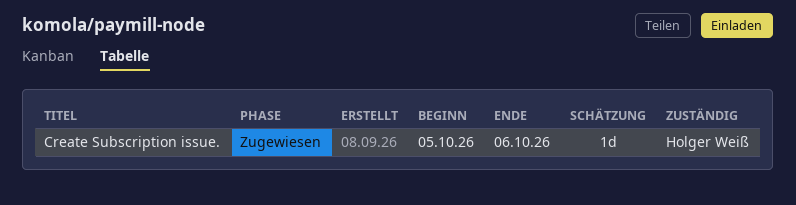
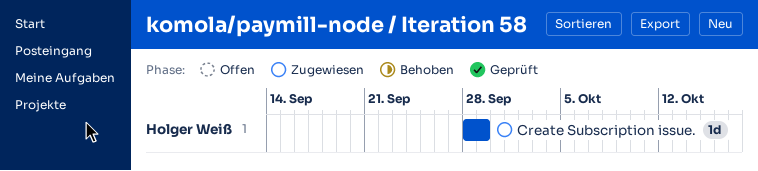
Create Subscription issue., start: Oct 5 -> Sep 28
Create Subscription issue., due: Oct 6 -> Sep 29

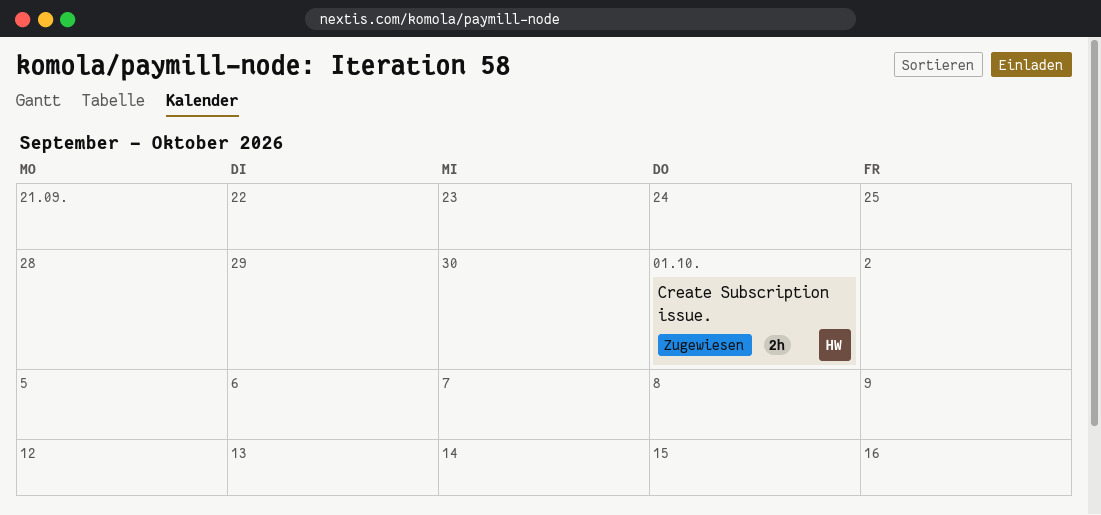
Create Subscription issue., estimate: 1d -> 2h
Create Subscription issue., due: Sep 29 -> Oct 1

